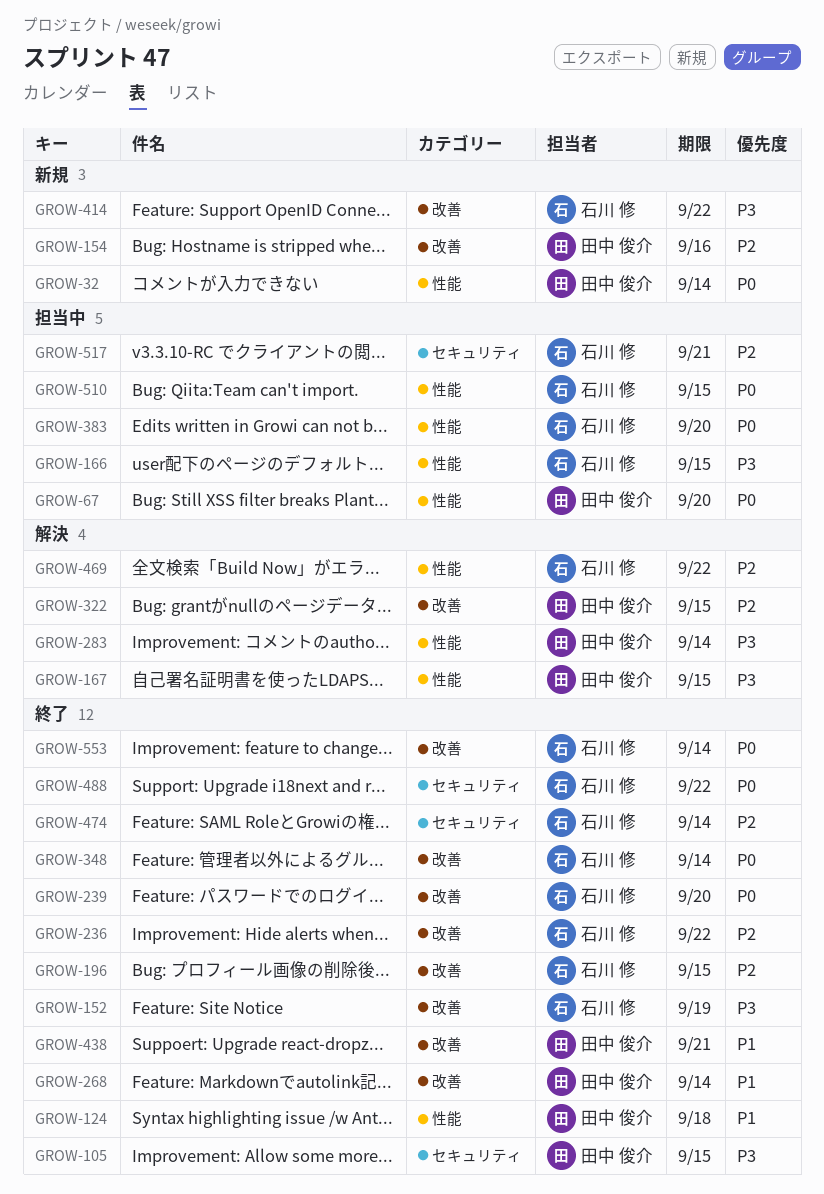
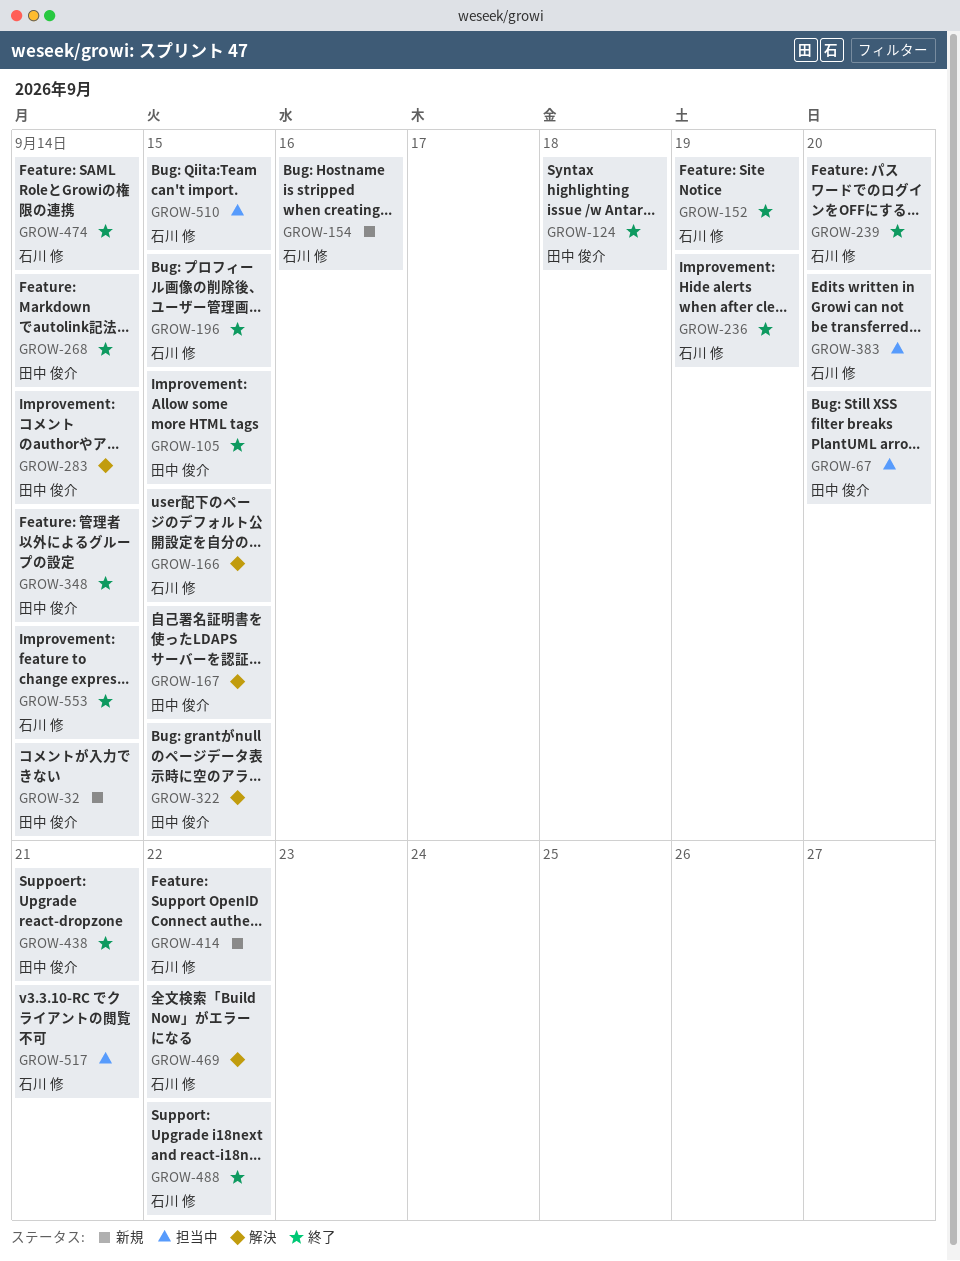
GROW-154, owner: 田中 俊介 -> 石川 修
GROW-166, status: 担当中 -> 解決
GROW-236, due: Sep 22 -> Sep 19
GROW-348, owner: 石川 修 -> 田中 俊介

